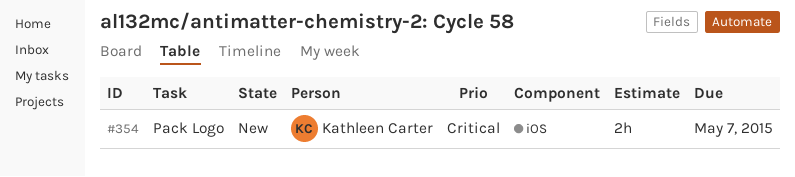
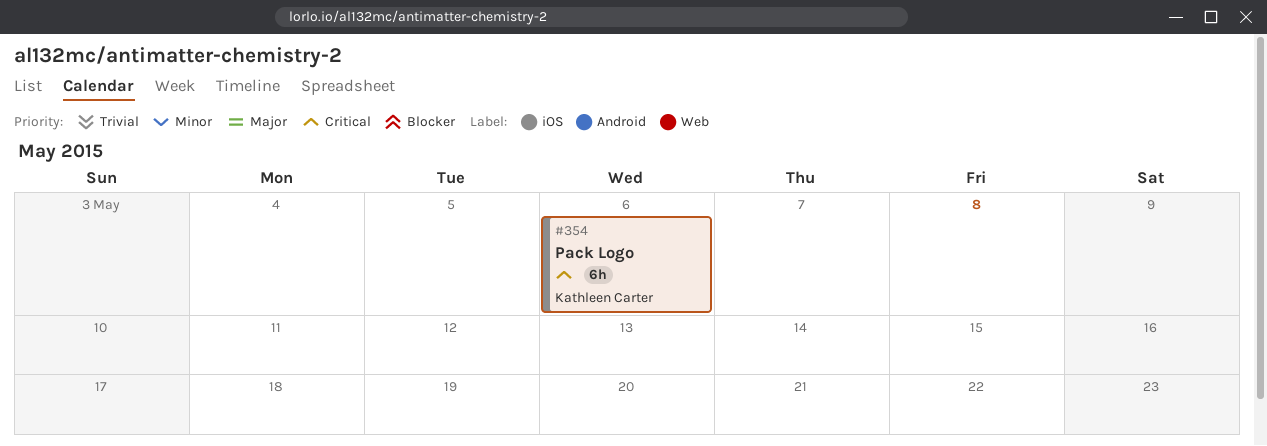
#354, estimate: 2h -> 6h
#354, due: May 7 -> May 6

